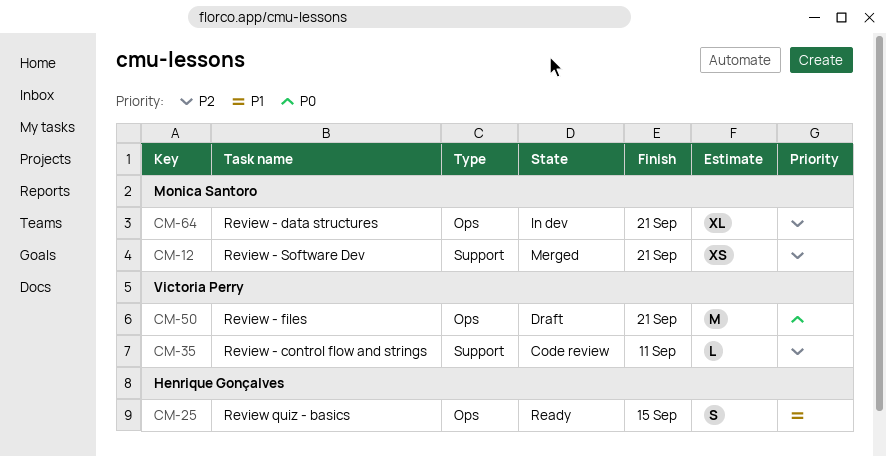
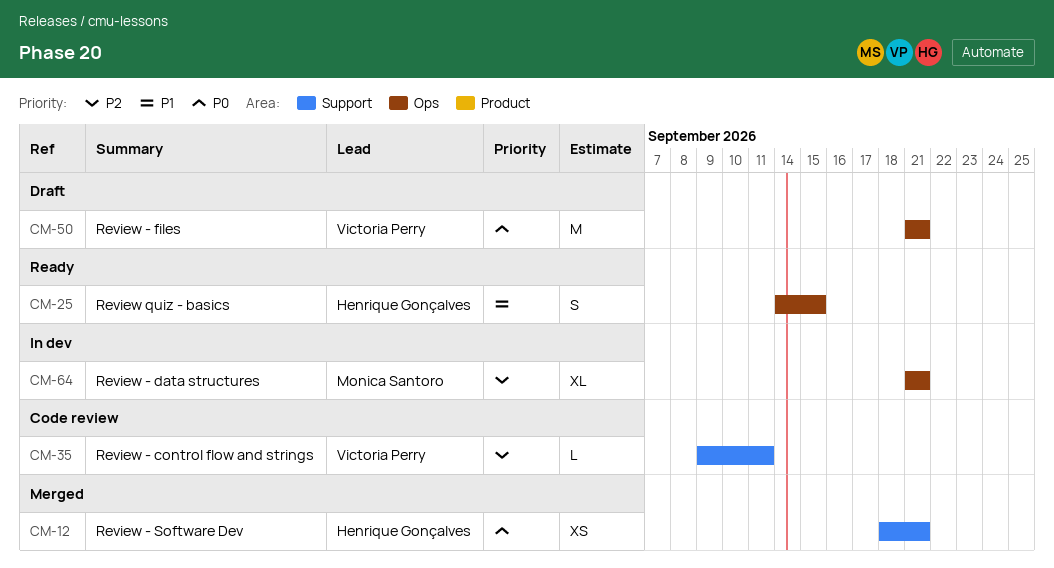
CM-12, owner: Monica Santoro -> Henrique Gonçalves
CM-12, priority: P2 -> P0

